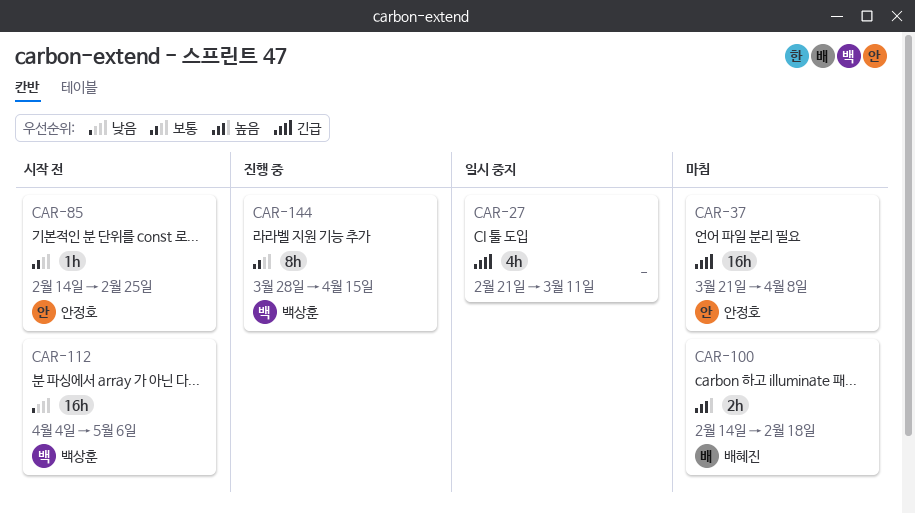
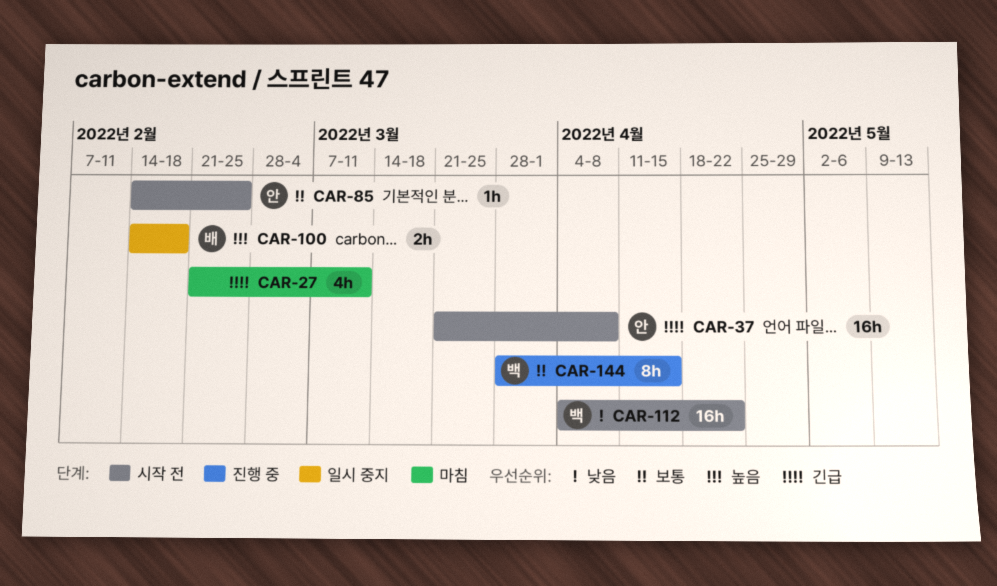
CAR-27, status: 일시 중지 -> 마침
CAR-37, status: 마침 -> 시작 전
CAR-100, status: 마침 -> 일시 중지
CAR-112, due: May 6 -> Apr 22

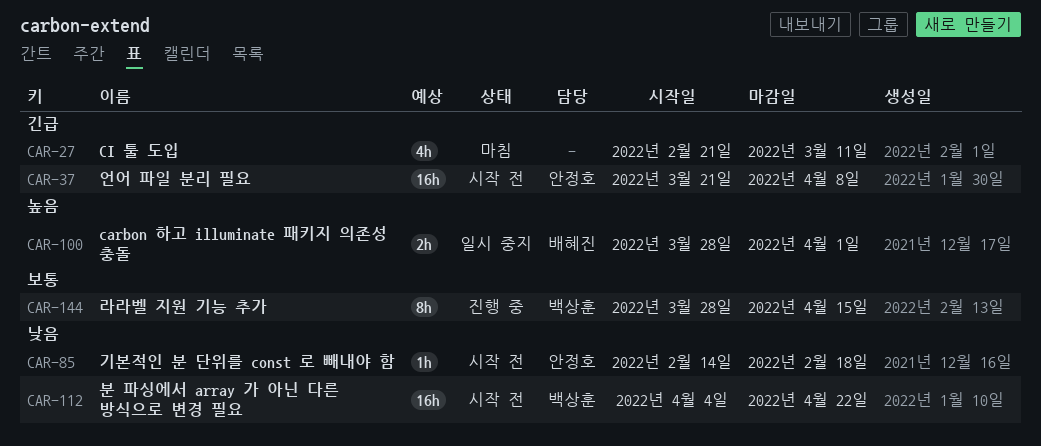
CAR-85, priority: 보통 -> 낮음
CAR-85, due: Feb 25 -> Feb 18
CAR-100, start: Feb 14 -> Mar 28
CAR-100, due: Feb 18 -> Apr 1

